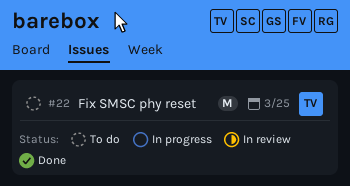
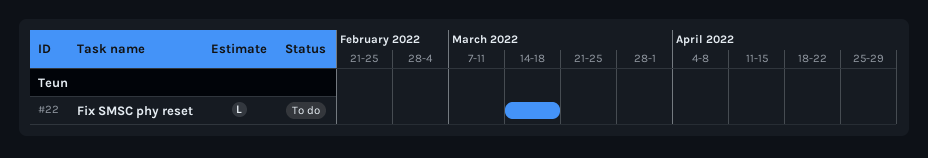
#22, estimate: M -> L
#22, due: Mar 25 -> Mar 18

